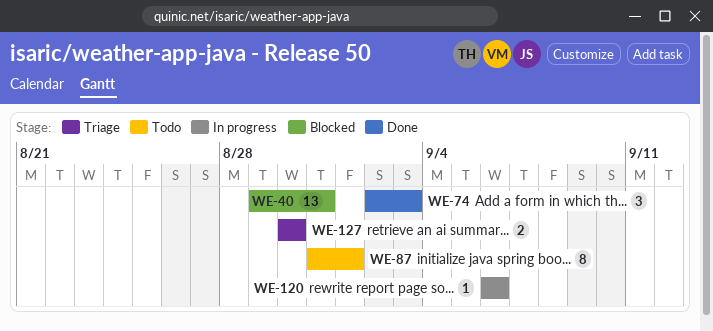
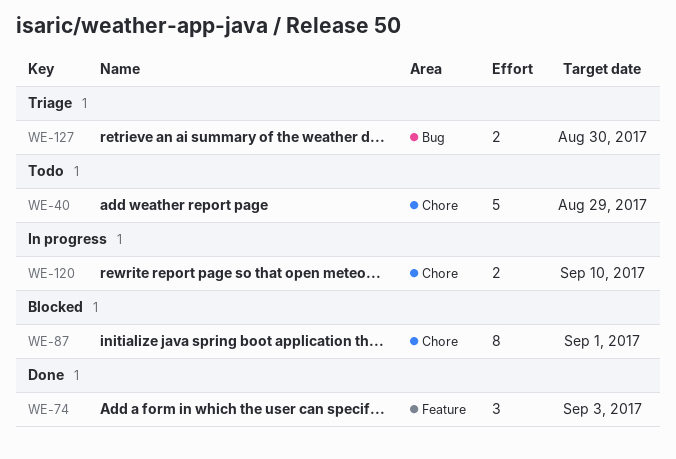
WE-40, status: Blocked -> Todo
WE-40, estimate: 13 -> 5
WE-40, due: Aug 31 -> Aug 29
WE-87, status: Todo -> Blocked
WE-120, estimate: 1 -> 2
WE-120, due: Sep 6 -> Sep 10

